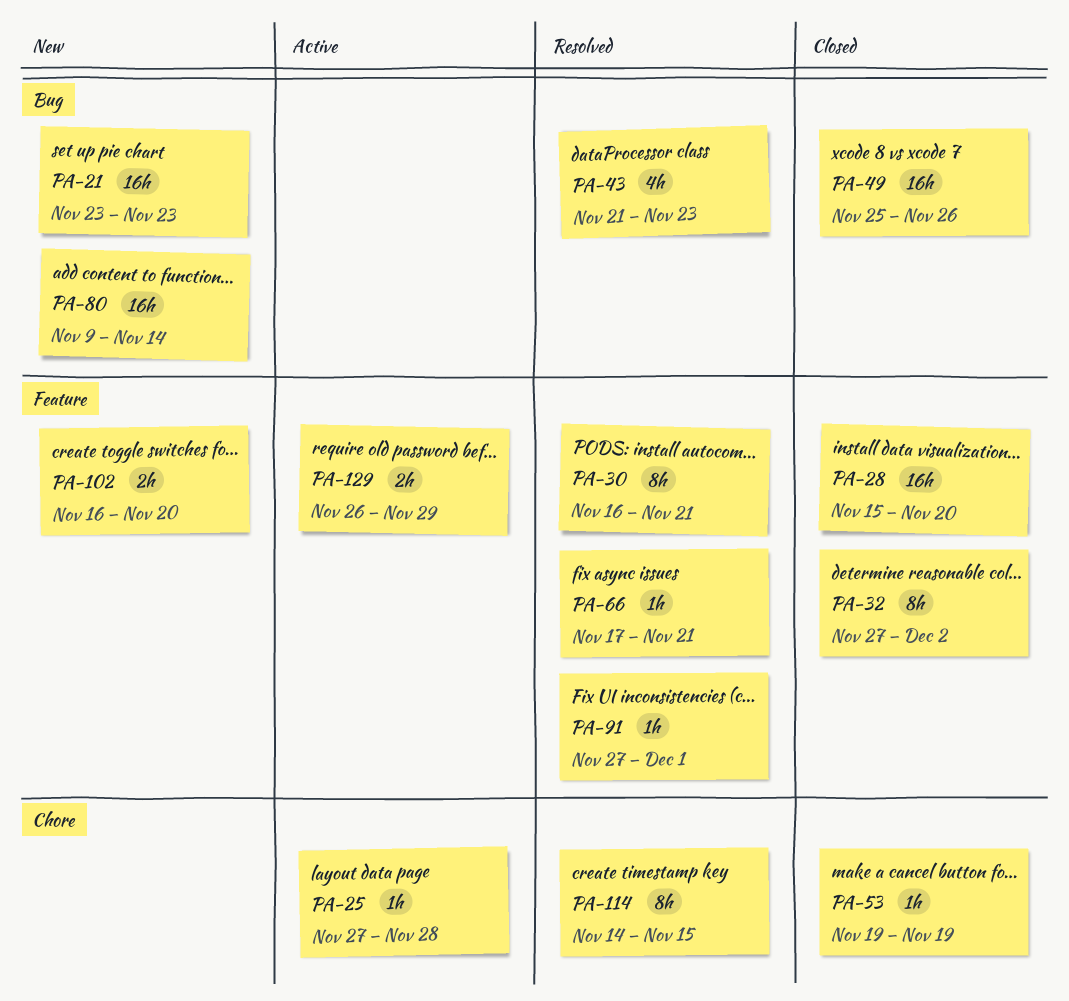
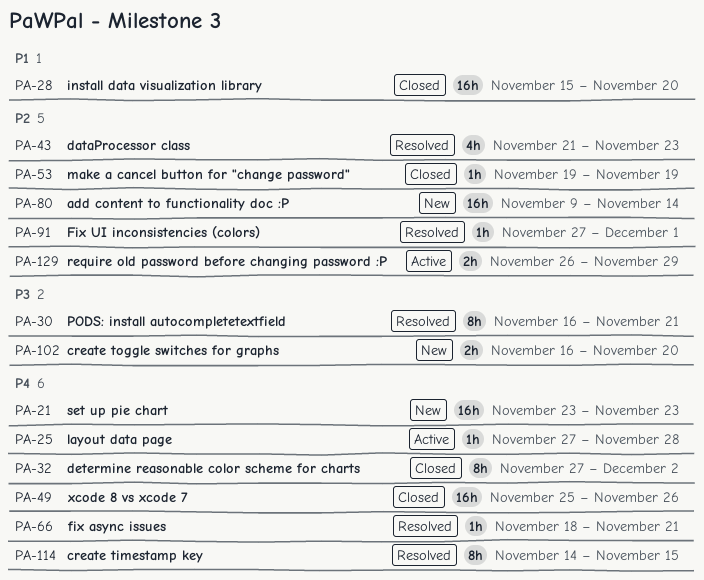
PA-66, start: Nov 17 -> Nov 18

